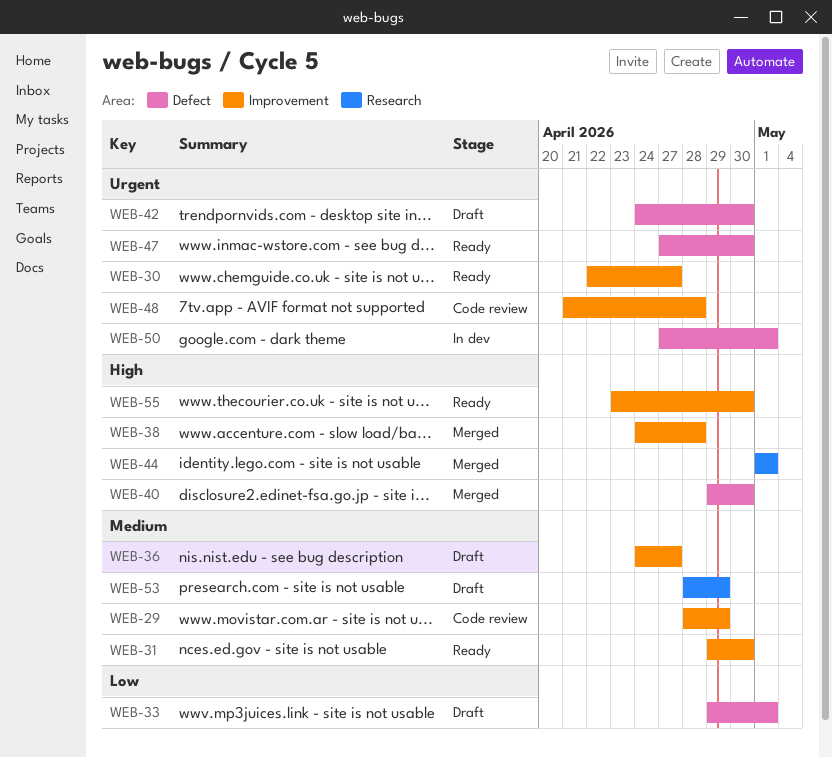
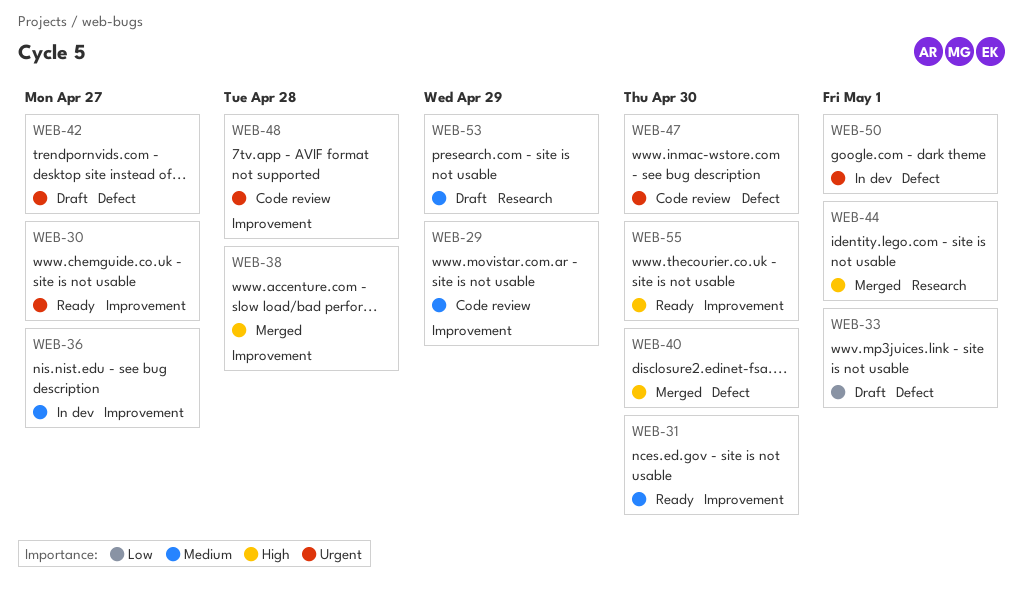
WEB-36, status: Draft -> In dev
WEB-42, due: Apr 30 -> Apr 27
WEB-47, status: Ready -> Code review

